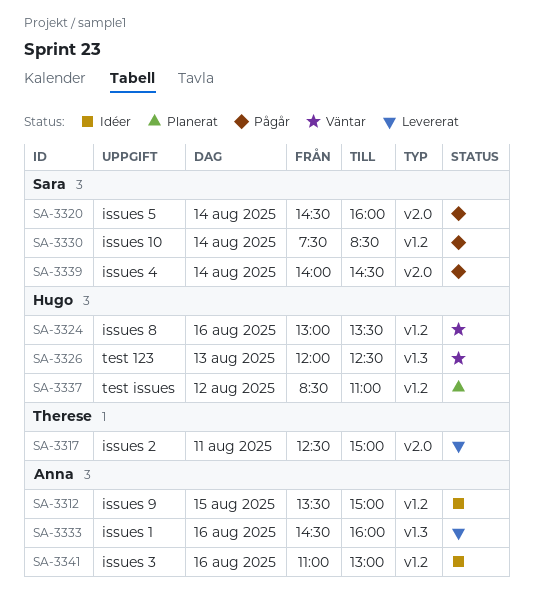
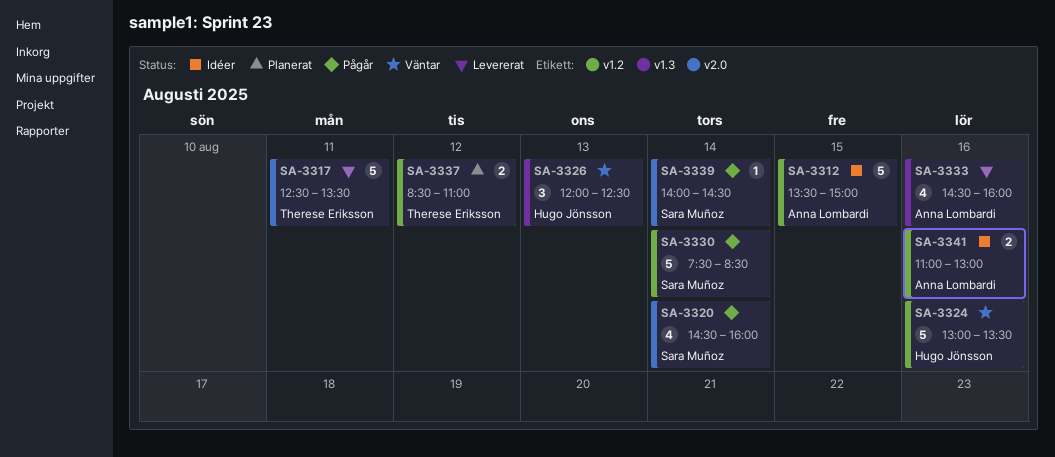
SA-3317, ends: 15:00 -> 13:30
SA-3337, owner: Hugo Jönsson -> Therese Eriksson

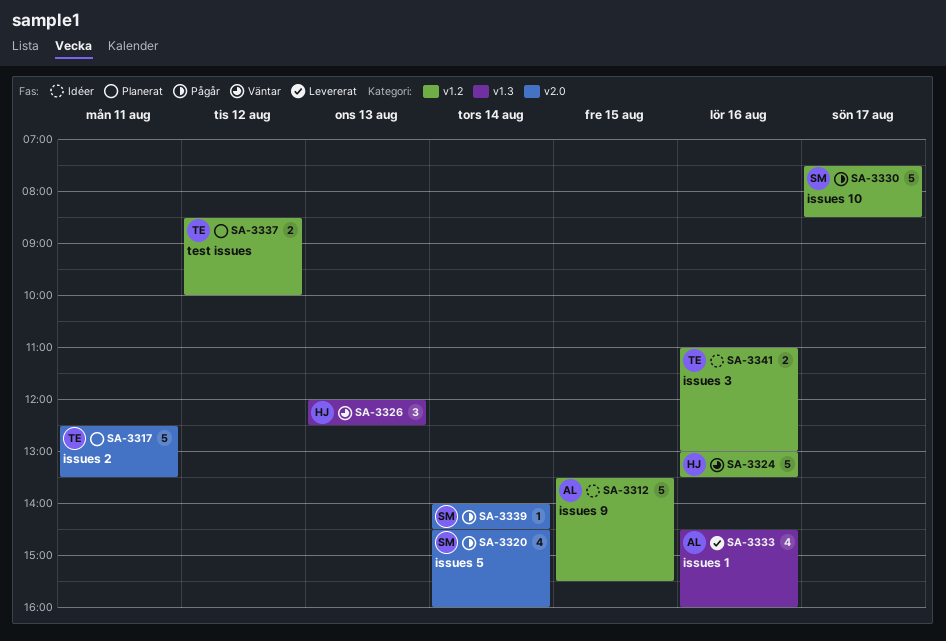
SA-3312, ends: 15:00 -> 15:30
SA-3317, status: Levererat -> Planerat
SA-3330, day: Aug 14 -> Aug 17
SA-3337, ends: 11:00 -> 10:00
SA-3341, owner: Anna Lombardi -> Therese Eriksson

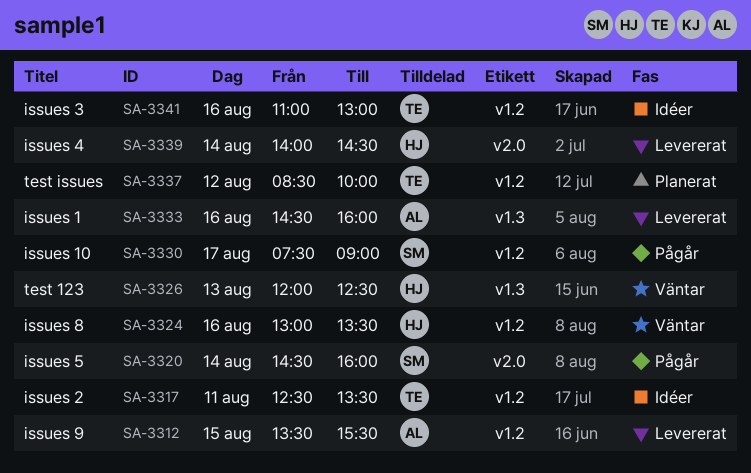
SA-3312, status: Idéer -> Levererat
SA-3317, status: Planerat -> Idéer
SA-3317, label: v2.0 -> v1.2
SA-3330, ends: 08:30 -> 09:00
SA-3339, status: Pågår -> Levererat
SA-3339, owner: SM -> HJ

